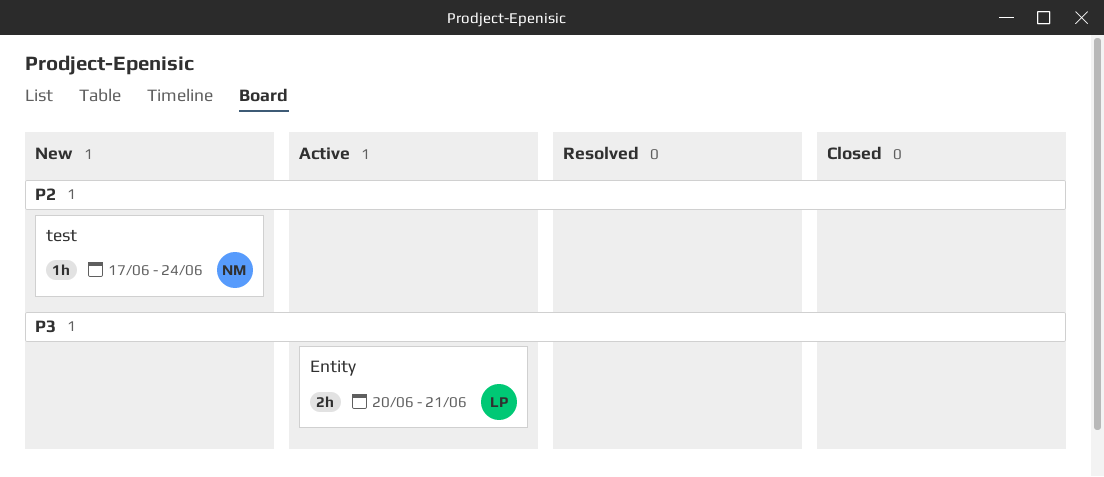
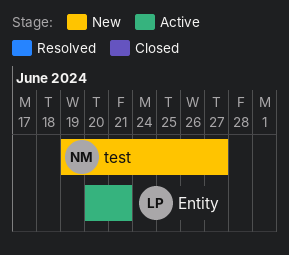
test, start: Jun 17 -> Jun 19
test, due: Jun 24 -> Jun 27

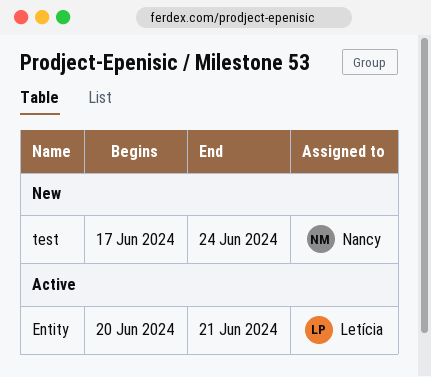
test, start: Jun 19 -> Jun 17
test, due: Jun 27 -> Jun 24

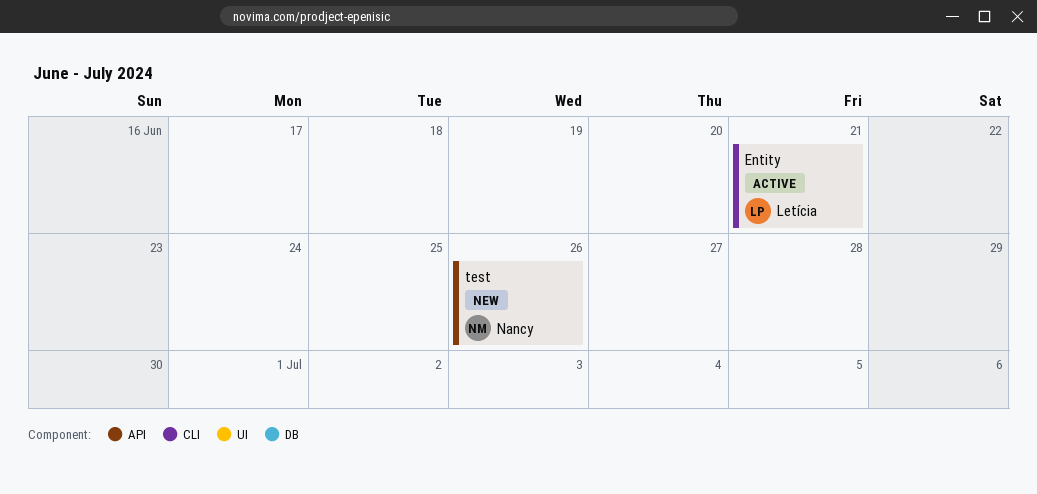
test, due: Jun 24 -> Jun 26

